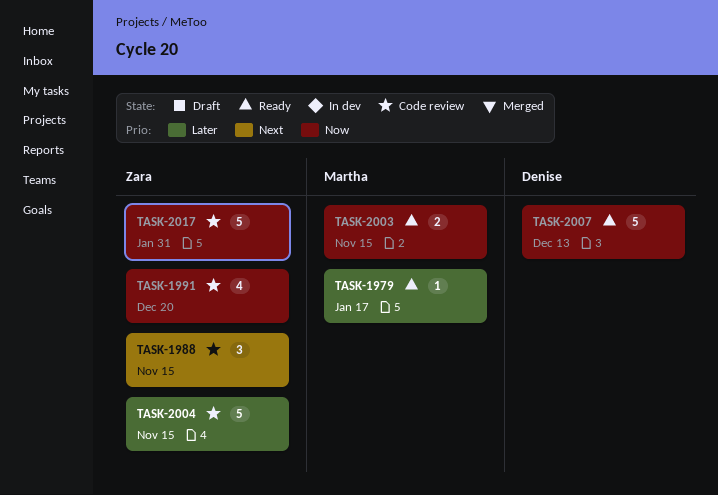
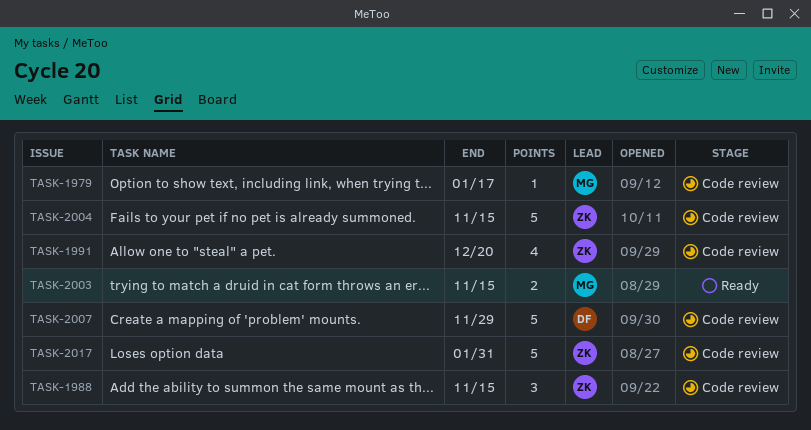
TASK-1979, status: Ready -> Code review
TASK-2007, status: Ready -> Code review
TASK-2007, due: Dec 13 -> Nov 29

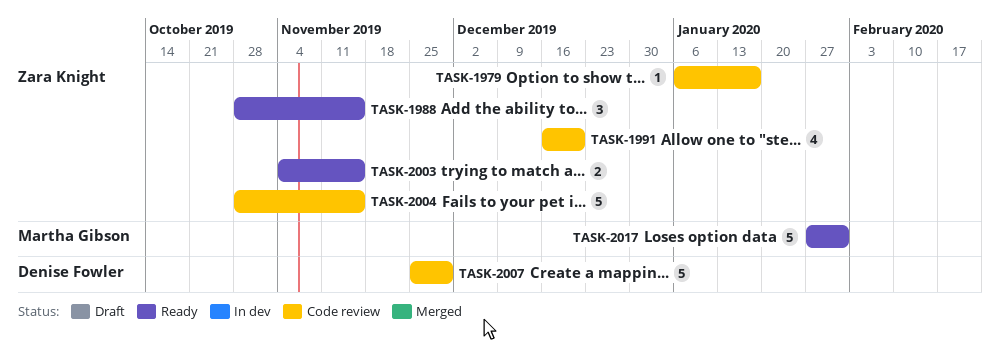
TASK-1979, owner: Martha Gibson -> Zara Knight
TASK-1988, status: Code review -> Ready
TASK-2003, owner: Martha Gibson -> Zara Knight
TASK-2017, status: Code review -> Ready
TASK-2017, owner: Zara Knight -> Martha Gibson

